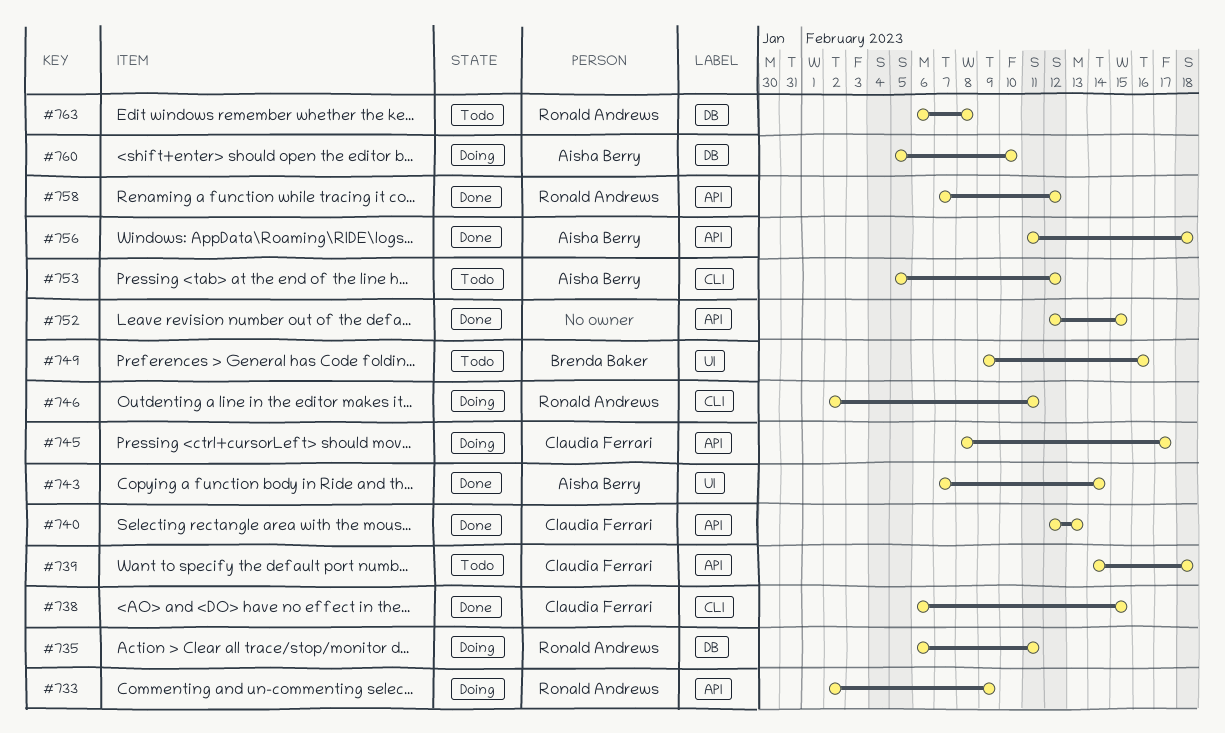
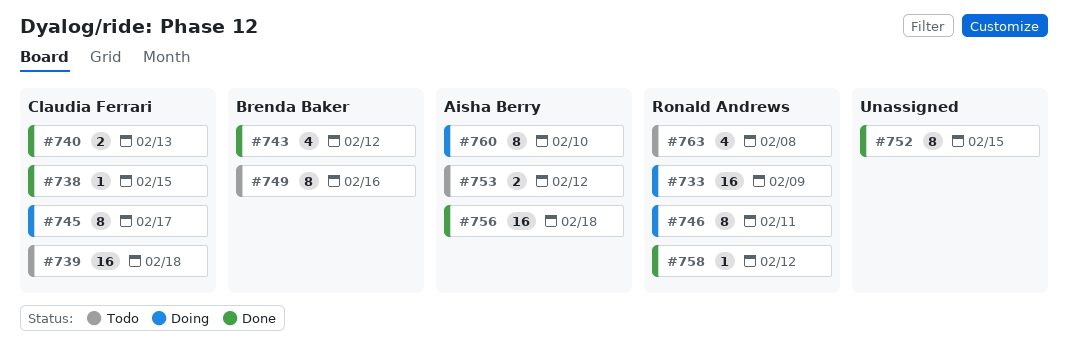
#735: present -> none
#743, owner: Aisha Berry -> Brenda Baker
#743, due: Feb 14 -> Feb 12

